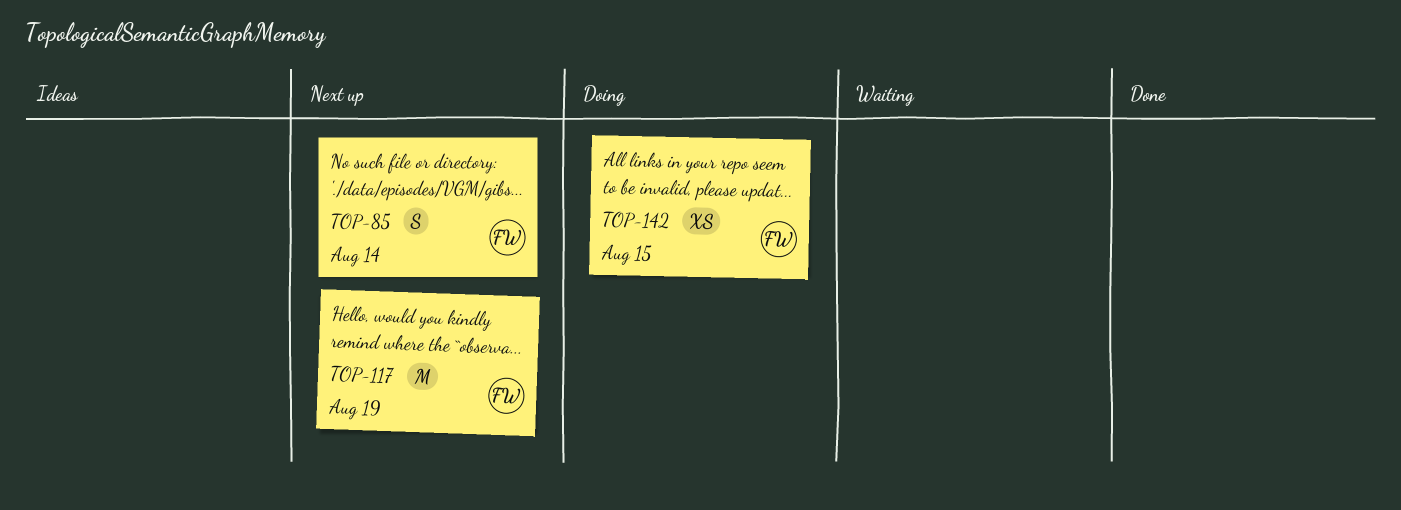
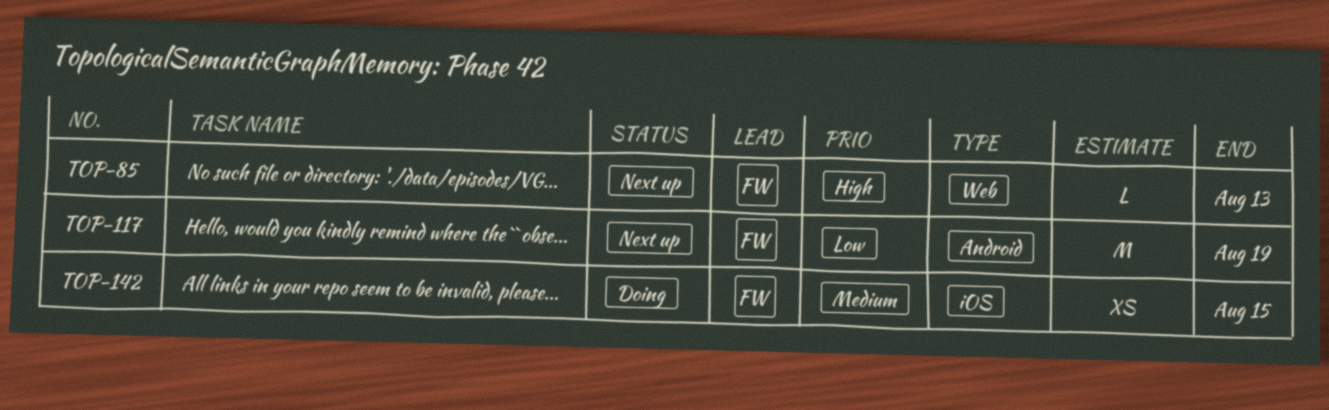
TOP-85, estimate: S -> L
TOP-85, due: Aug 14 -> Aug 13

